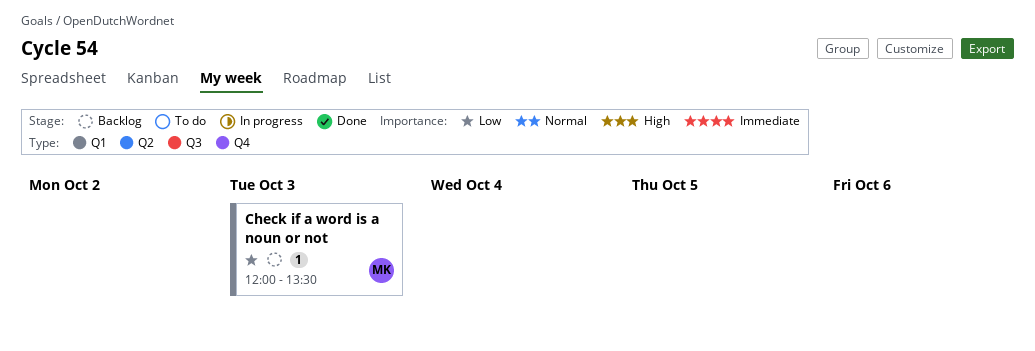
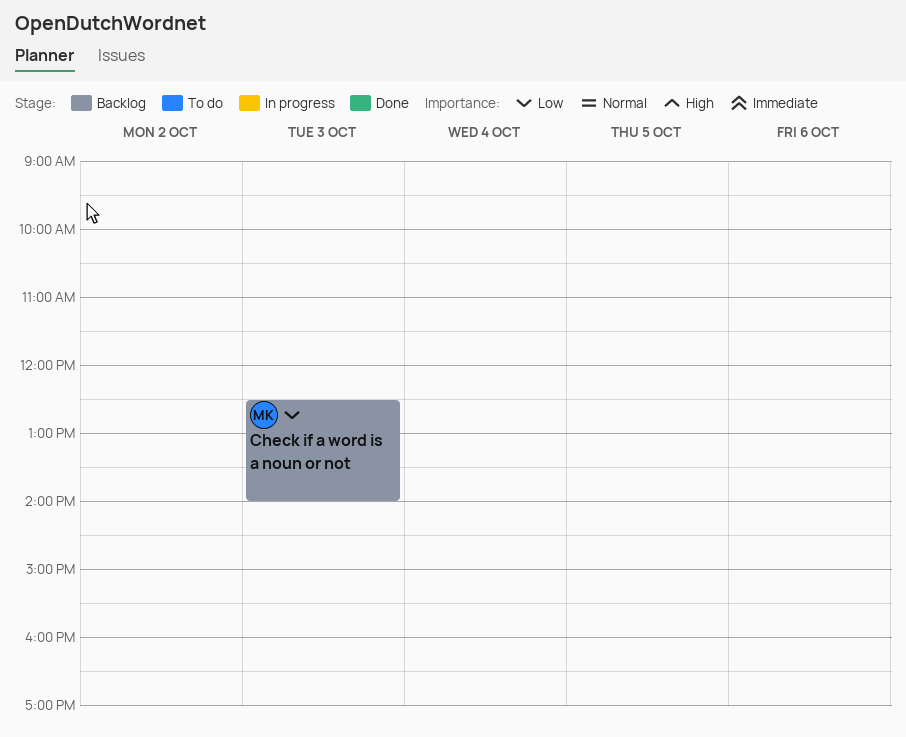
Check if a word is a noun or not, begins: 12:00 -> 12:30
Check if a word is a noun or not, ends: 13:30 -> 14:00

